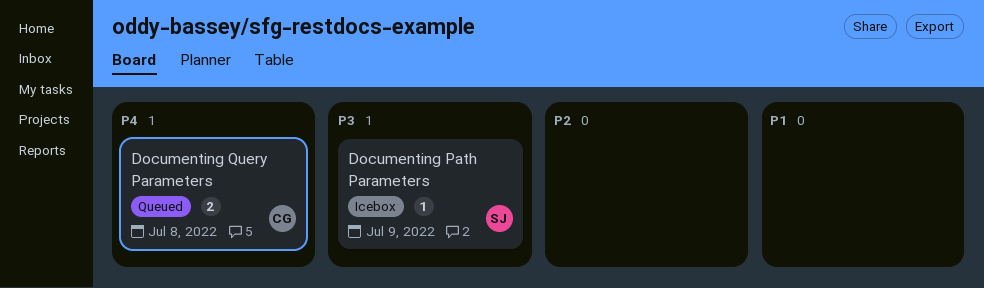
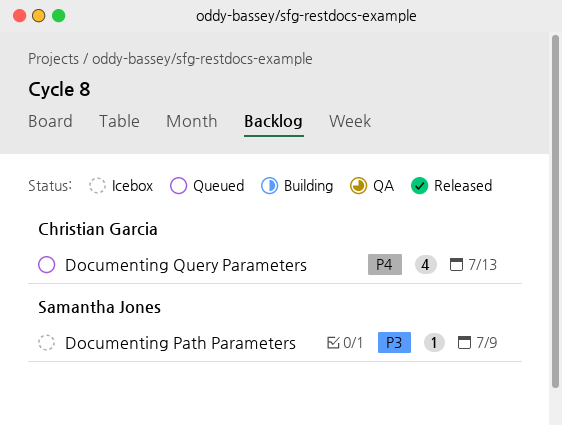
Documenting Query Parameters, estimate: 2 -> 4
Documenting Query Parameters, due: Jul 8 -> Jul 13

